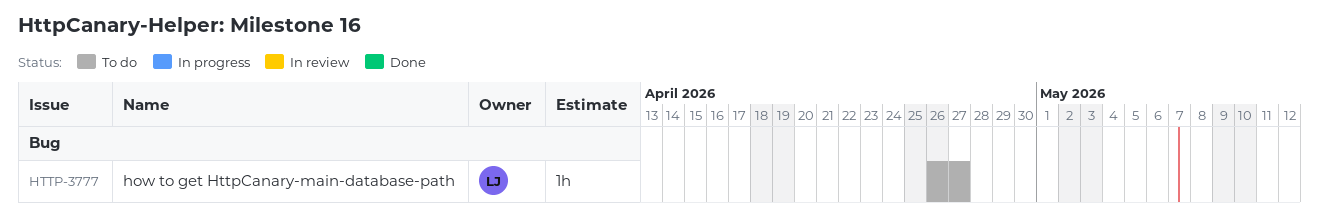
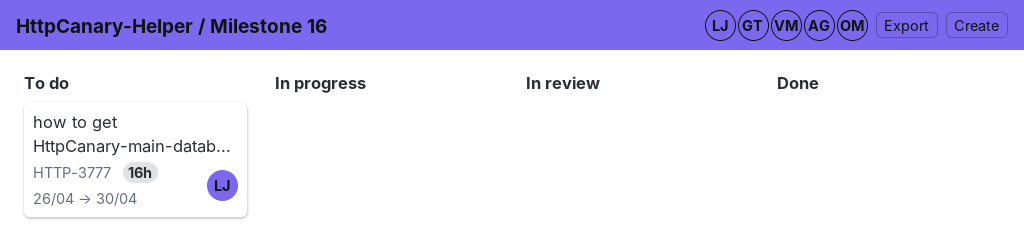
HTTP-3777, estimate: 1h -> 16h
HTTP-3777, due: Apr 27 -> Apr 30

